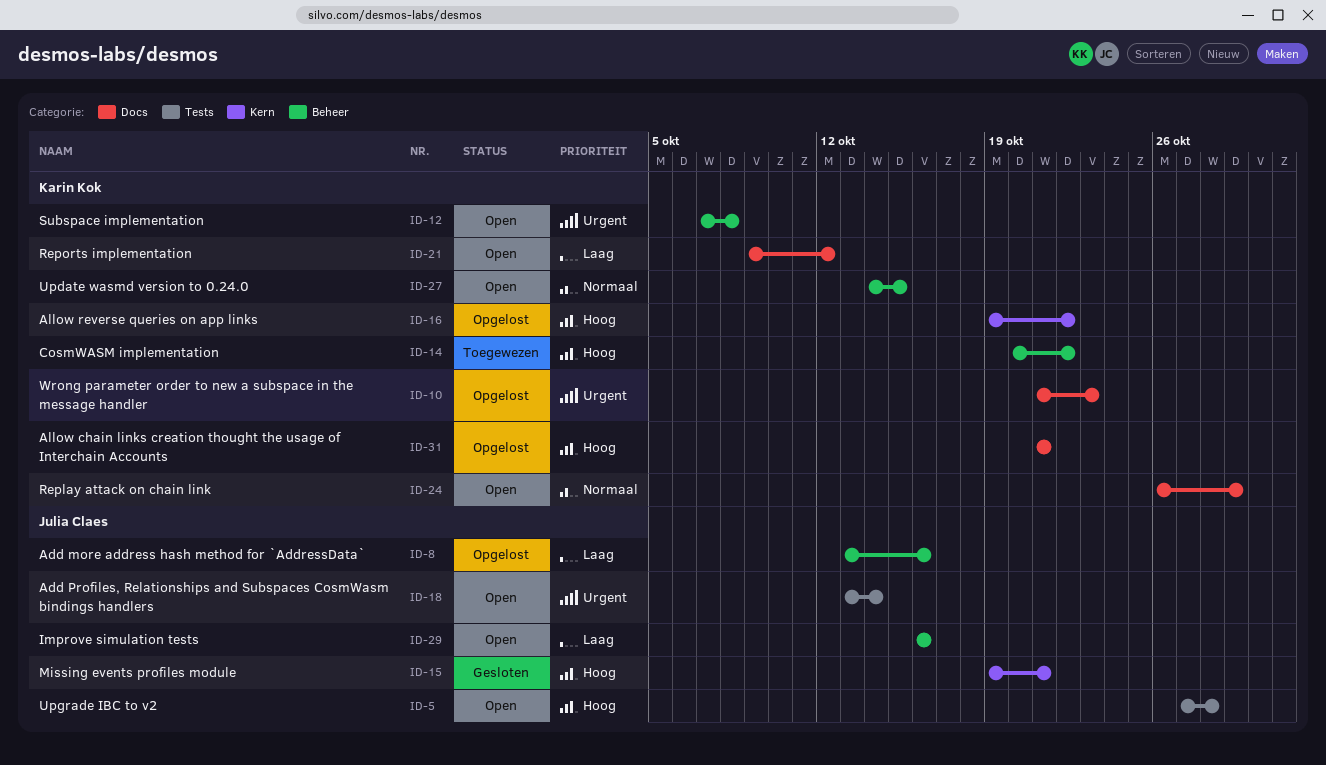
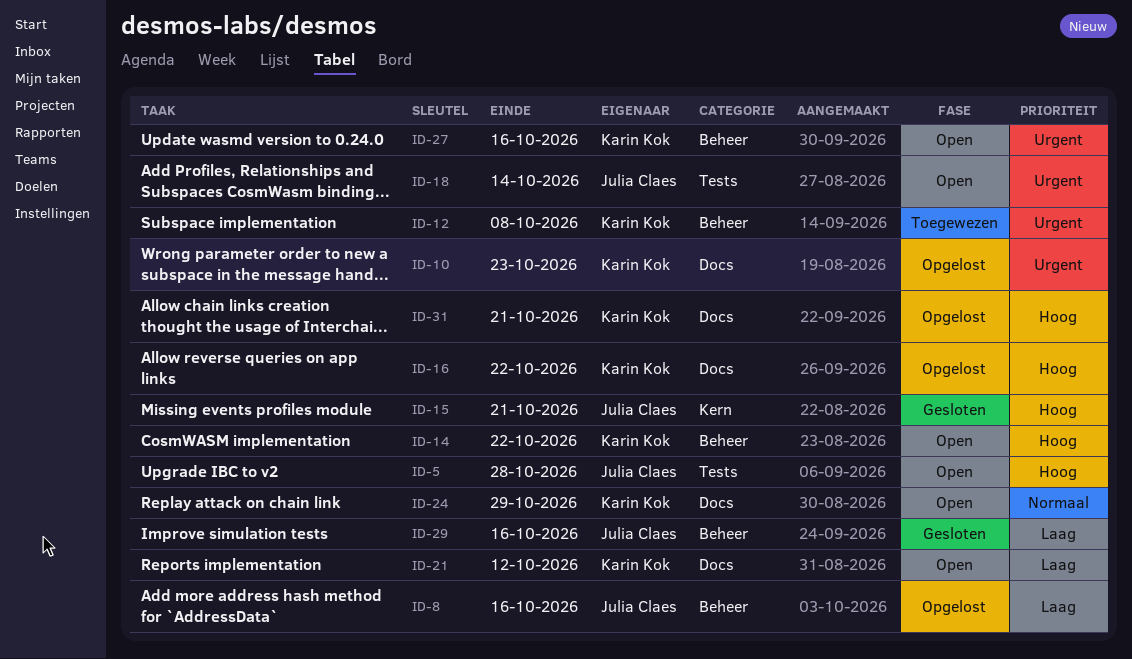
ID-12, status: Open -> Toegewezen
ID-14, status: Toegewezen -> Open
ID-16, label: Kern -> Docs
ID-27, priority: Normaal -> Urgent
ID-27, due: Oct 15 -> Oct 16
ID-29, status: Open -> Gesloten

